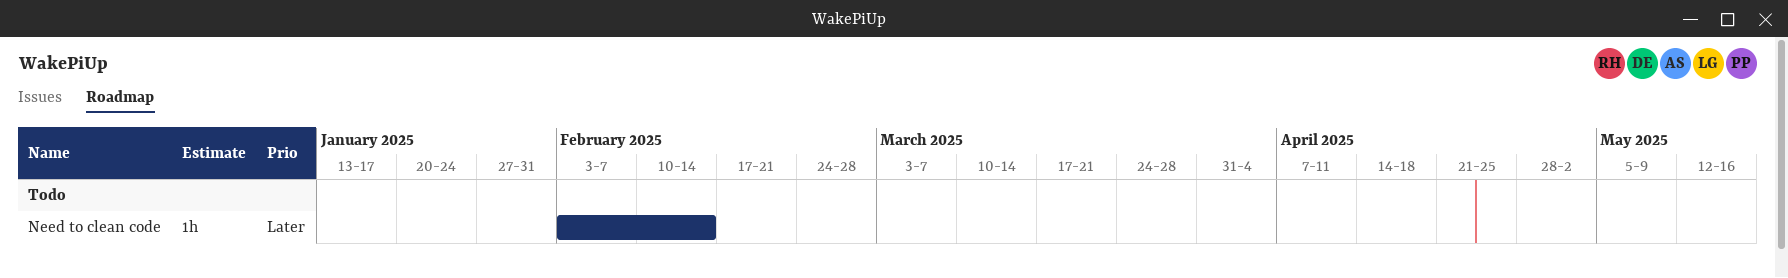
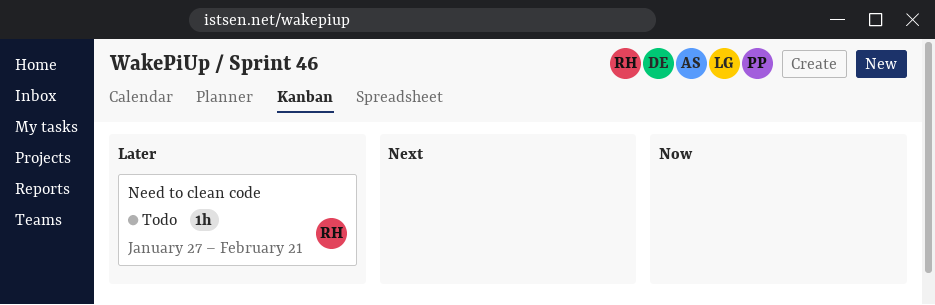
Need to clean code, start: Feb 3 -> Jan 27
Need to clean code, due: Feb 14 -> Feb 21

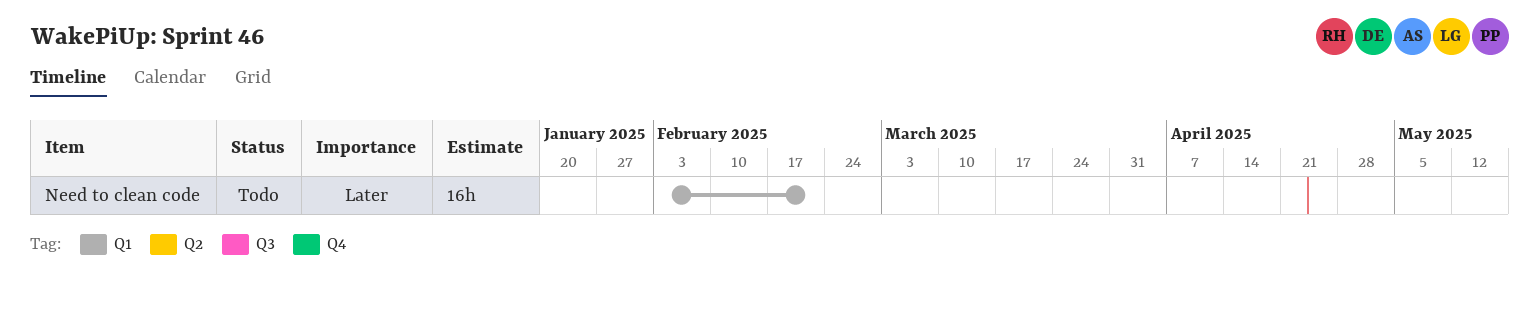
Need to clean code, estimate: 1h -> 16h
Need to clean code, start: Jan 27 -> Feb 3

